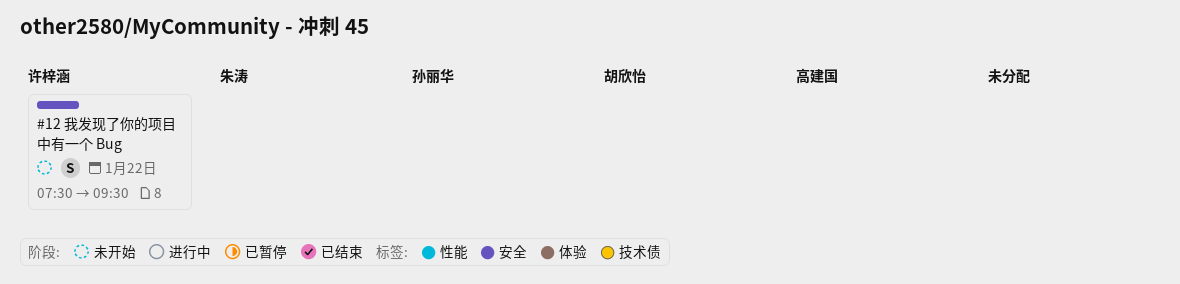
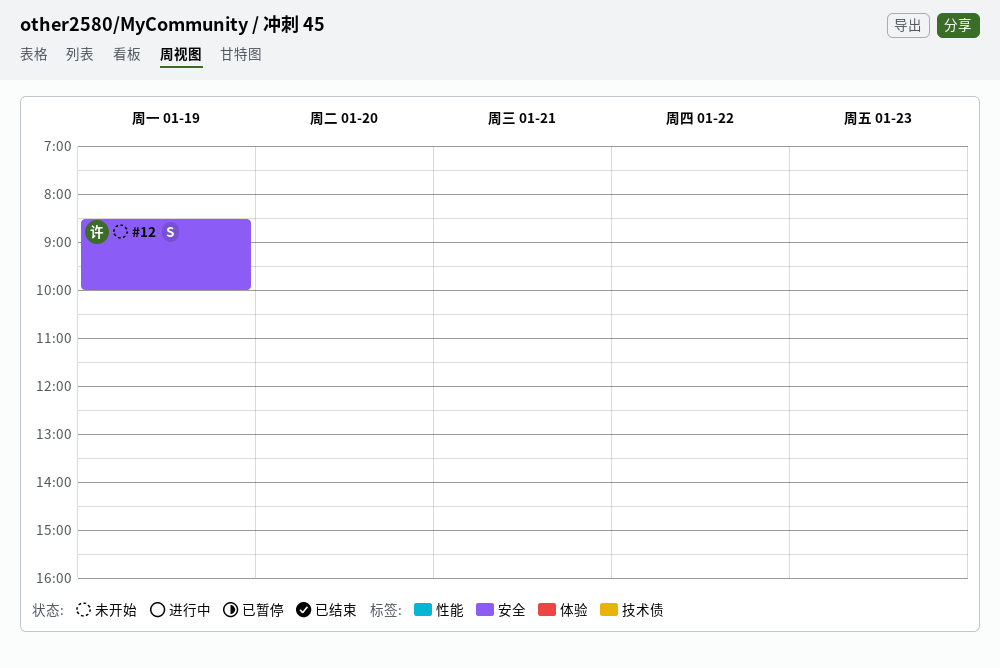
#12, day: Jan 22 -> Jan 19
#12, begins: 07:30 -> 08:30
#12, ends: 09:30 -> 10:00

